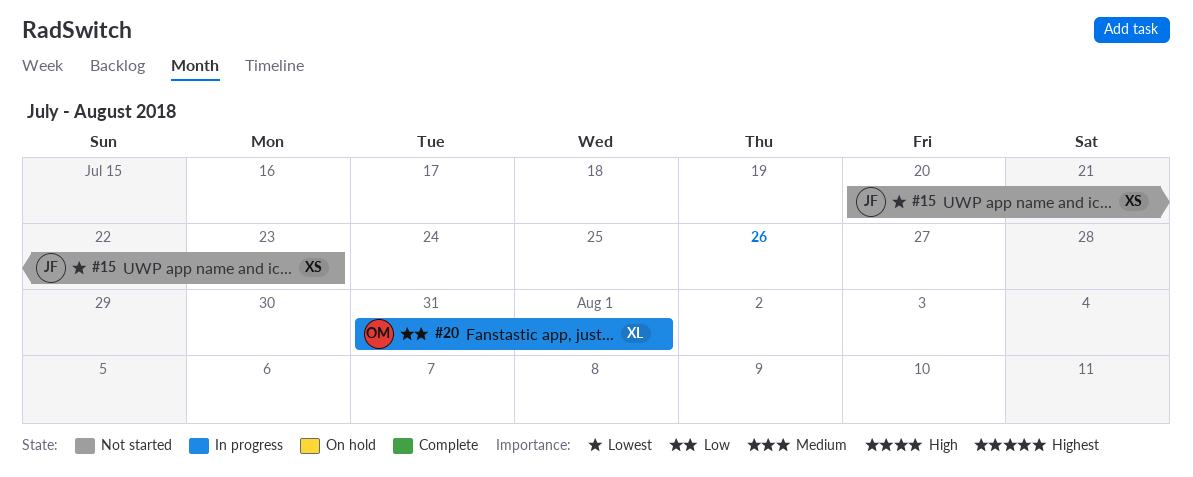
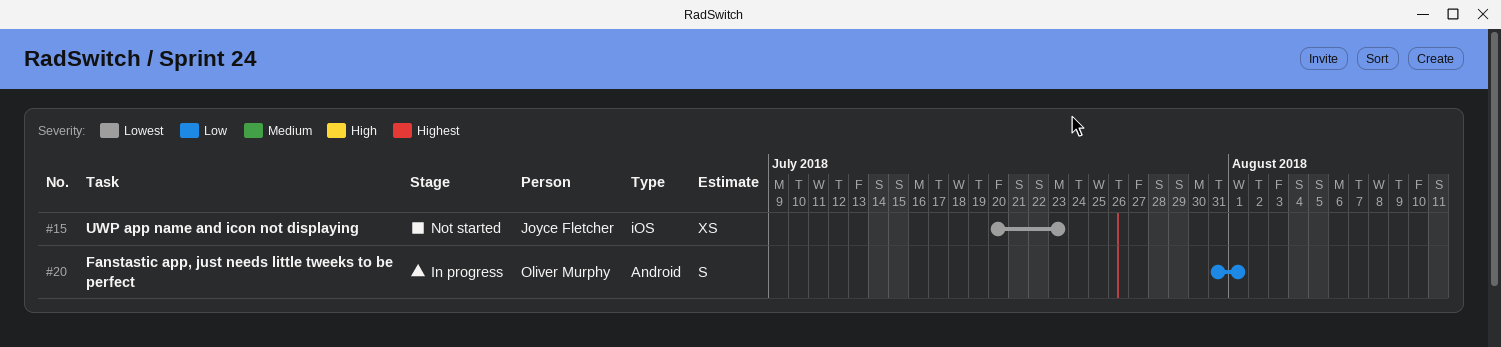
#20, estimate: XL -> S

